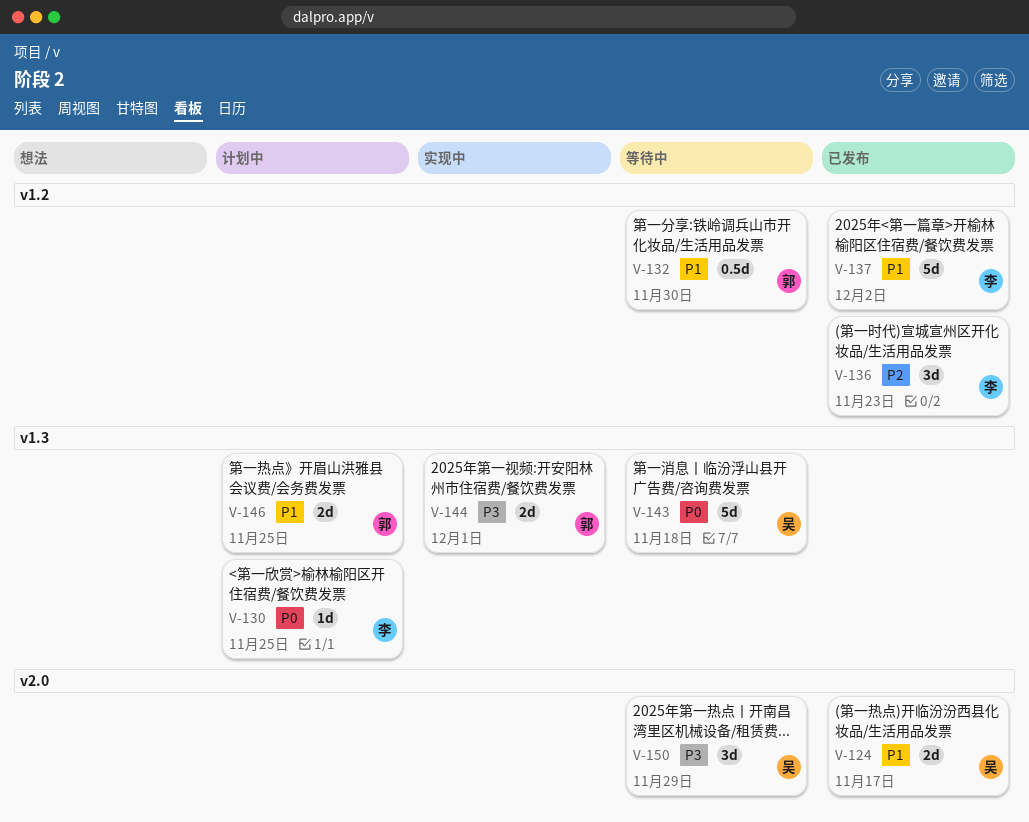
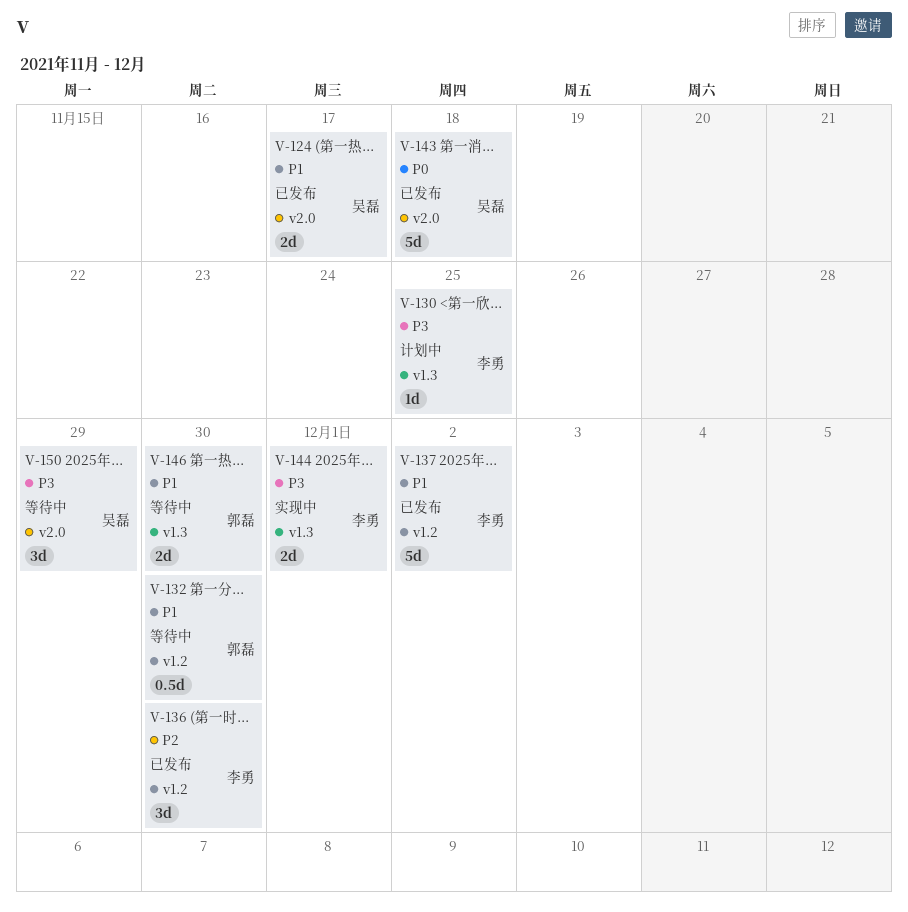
V-130, priority: P0 -> P3
V-136, due: Nov 23 -> Nov 30
V-143, status: 等待中 -> 已发布
V-143, label: v1.3 -> v2.0
V-144, owner: 郭磊 -> 李勇
V-146, status: 计划中 -> 等待中
V-146, due: Nov 25 -> Nov 30

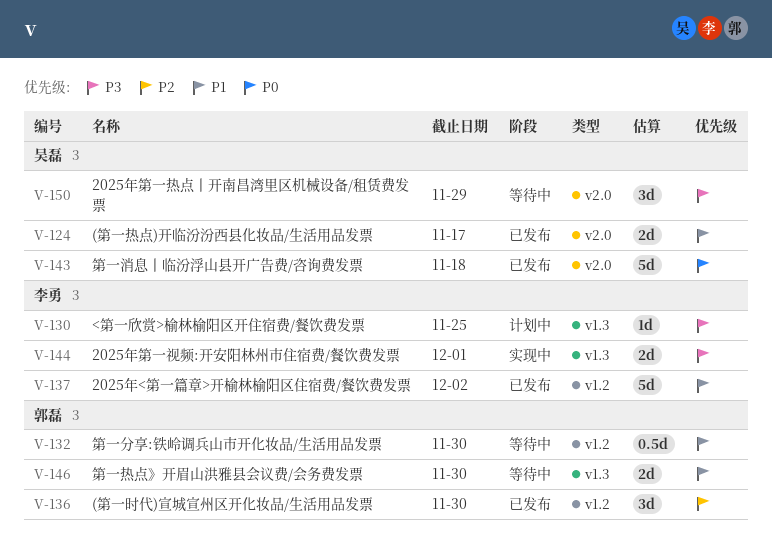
V-136, owner: 李勇 -> 郭磊

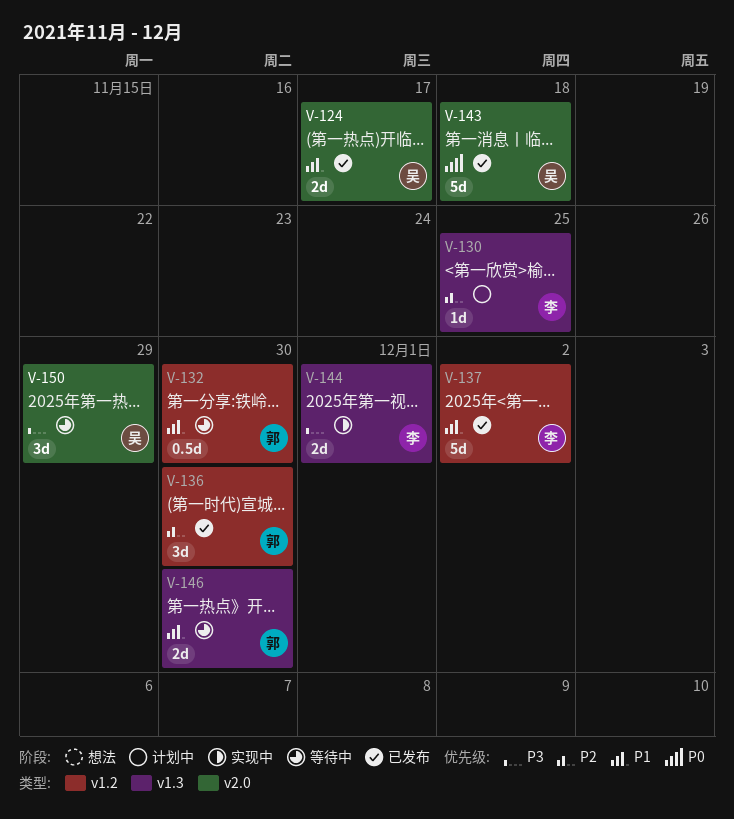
V-130, priority: P3 -> P2

